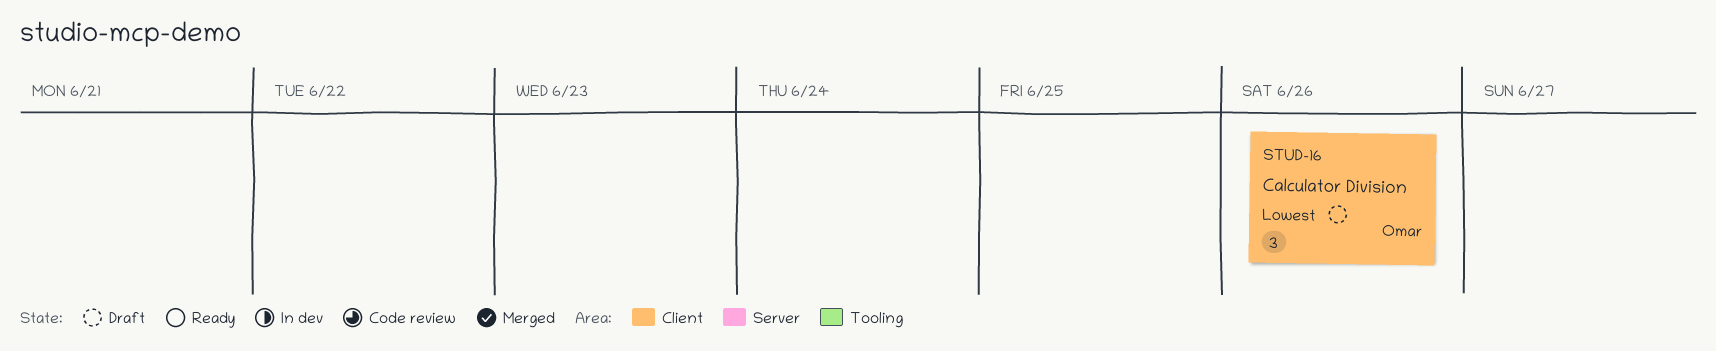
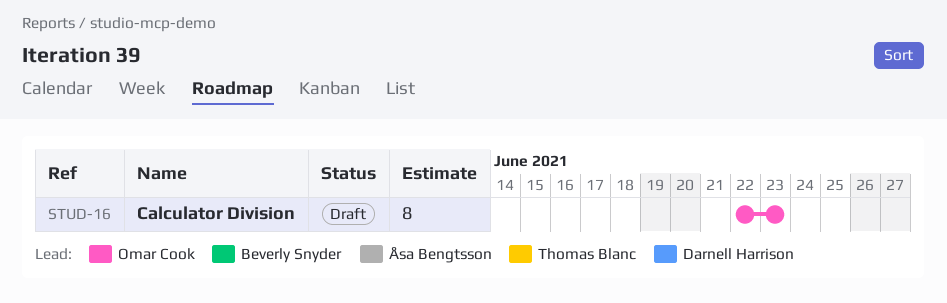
STUD-16, estimate: 3 -> 8
STUD-16, due: Jun 26 -> Jun 23

